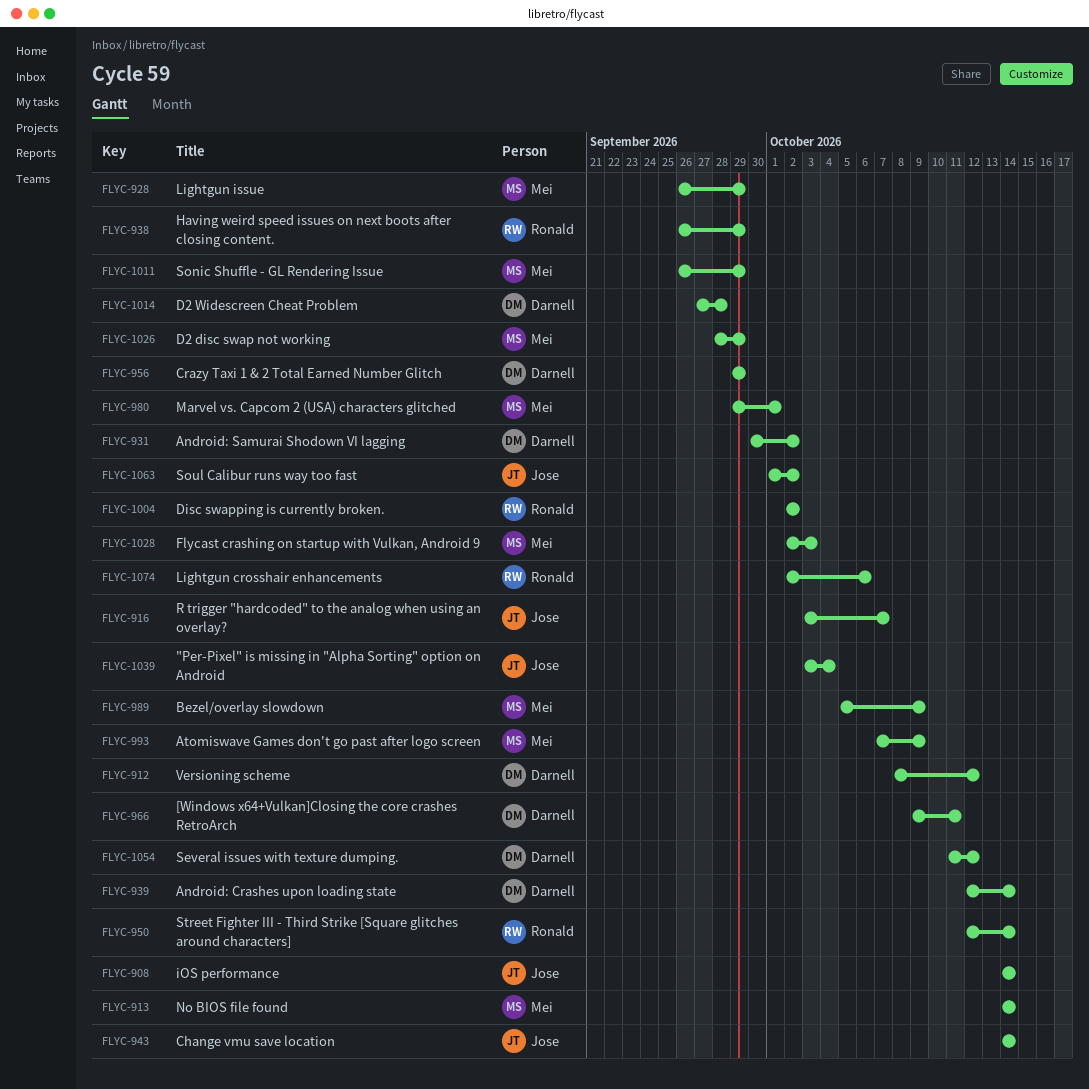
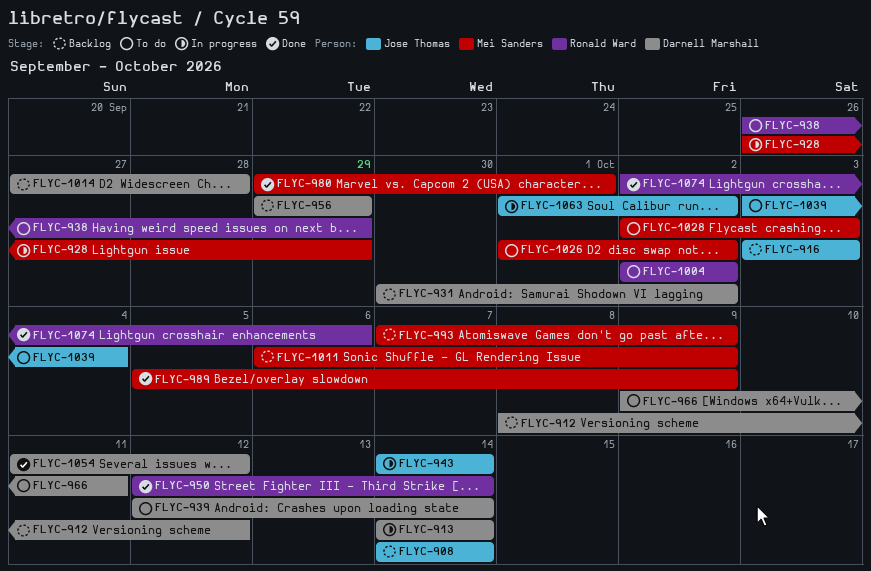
FLYC-913, owner: Mei Sanders -> Darnell Marshall
FLYC-916, due: Oct 7 -> Oct 3
FLYC-1011, start: Sep 26 -> Oct 6
FLYC-1011, due: Sep 29 -> Oct 9
FLYC-1026, start: Sep 28 -> Oct 1
FLYC-1026, due: Sep 29 -> Oct 2

